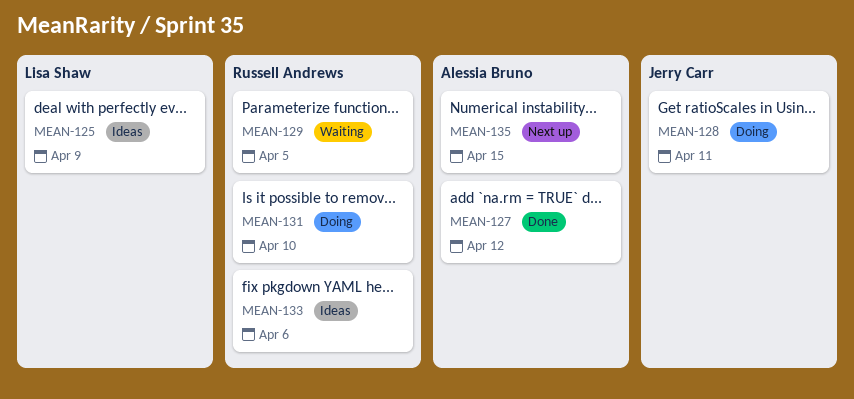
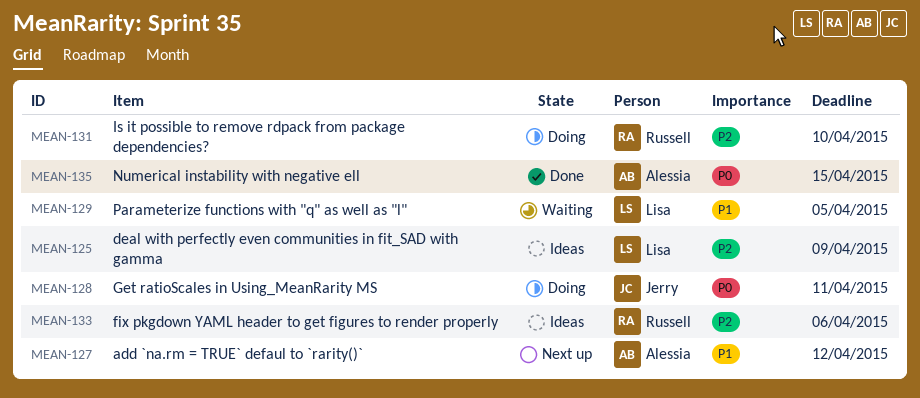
MEAN-127, status: Done -> Next up
MEAN-129, owner: Russell Andrews -> Lisa Shaw
MEAN-135, status: Next up -> Done

